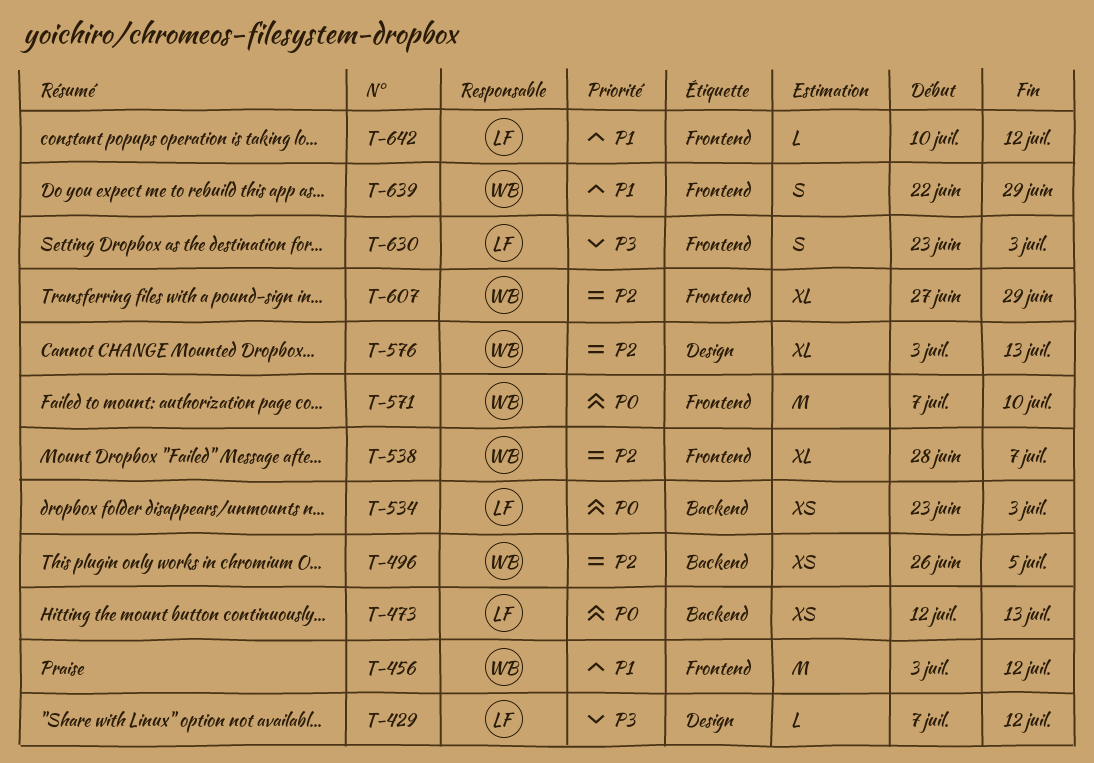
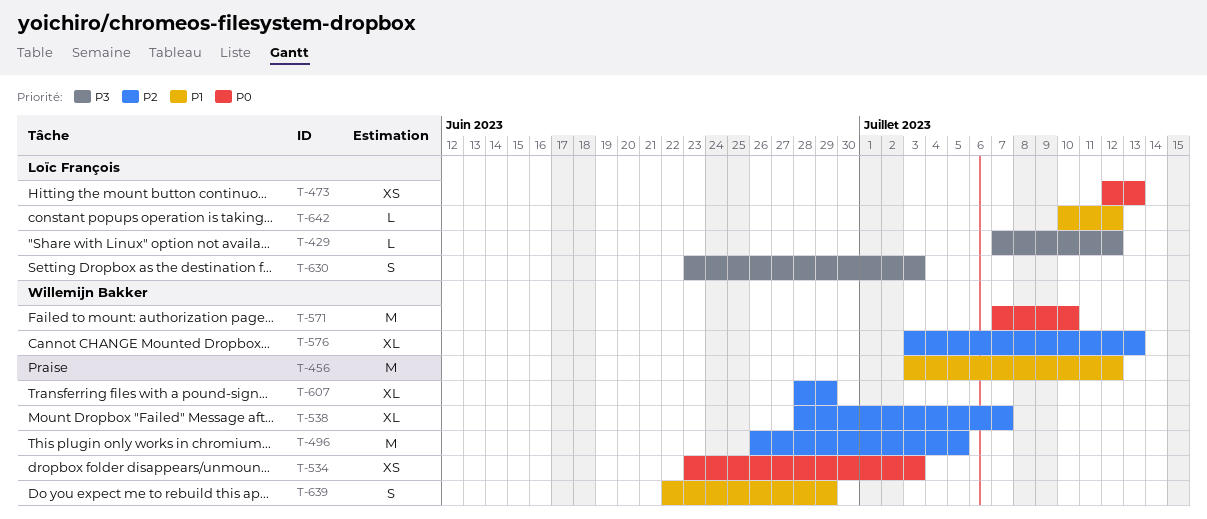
T-496, estimate: XS -> M
T-534, owner: Loïc François -> Willemijn Bakker
T-607, start: Jun 27 -> Jun 28

